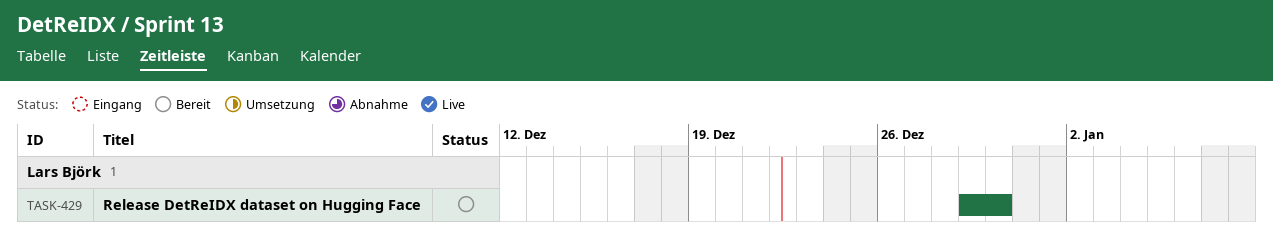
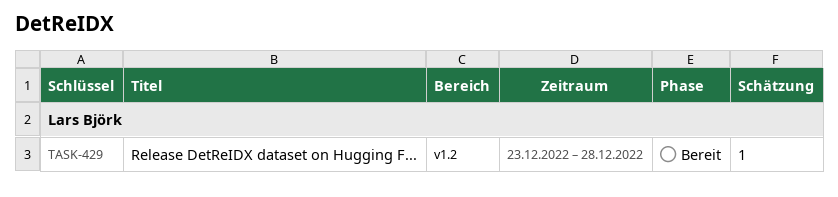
TASK-429, start: Dec 29 -> Dec 23
TASK-429, due: Dec 30 -> Dec 28

